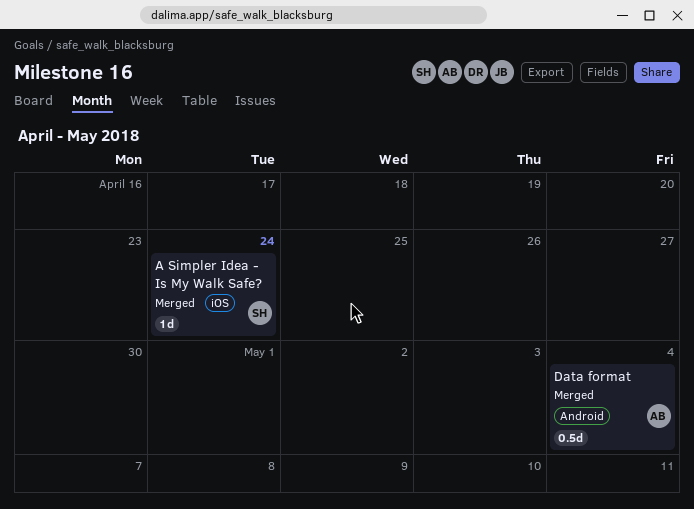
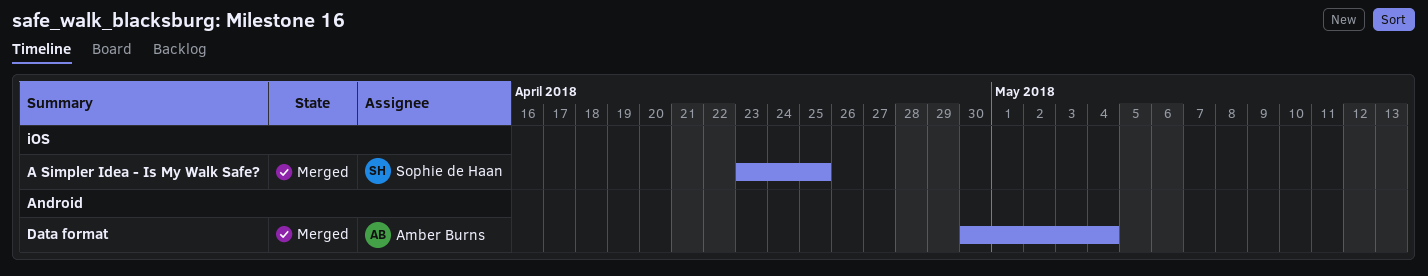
A Simpler Idea - Is My Walk Safe?, due: Apr 24 -> Apr 25

